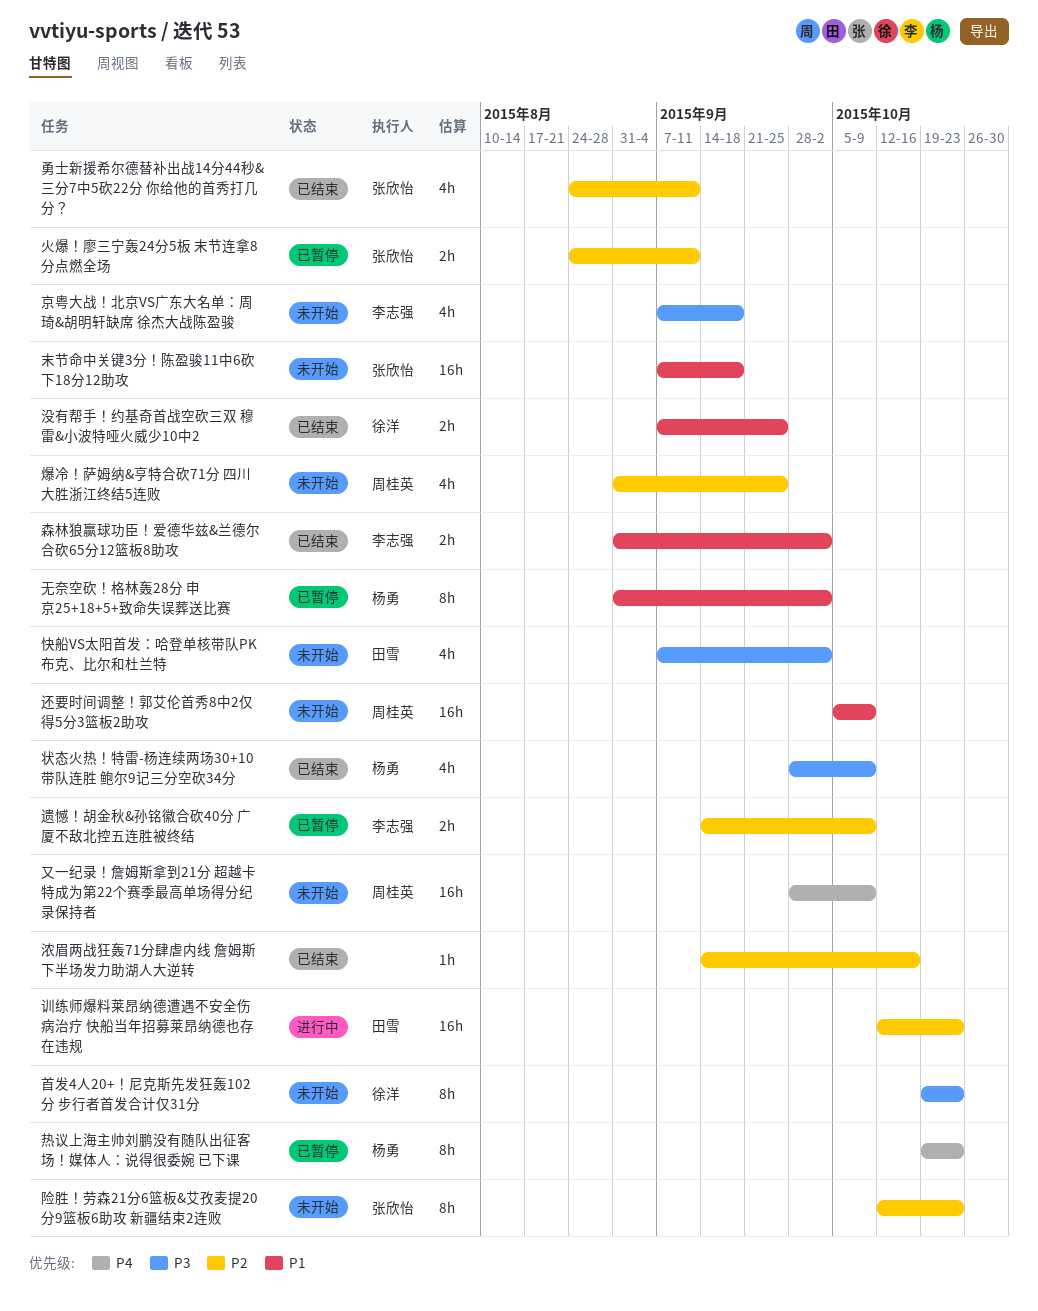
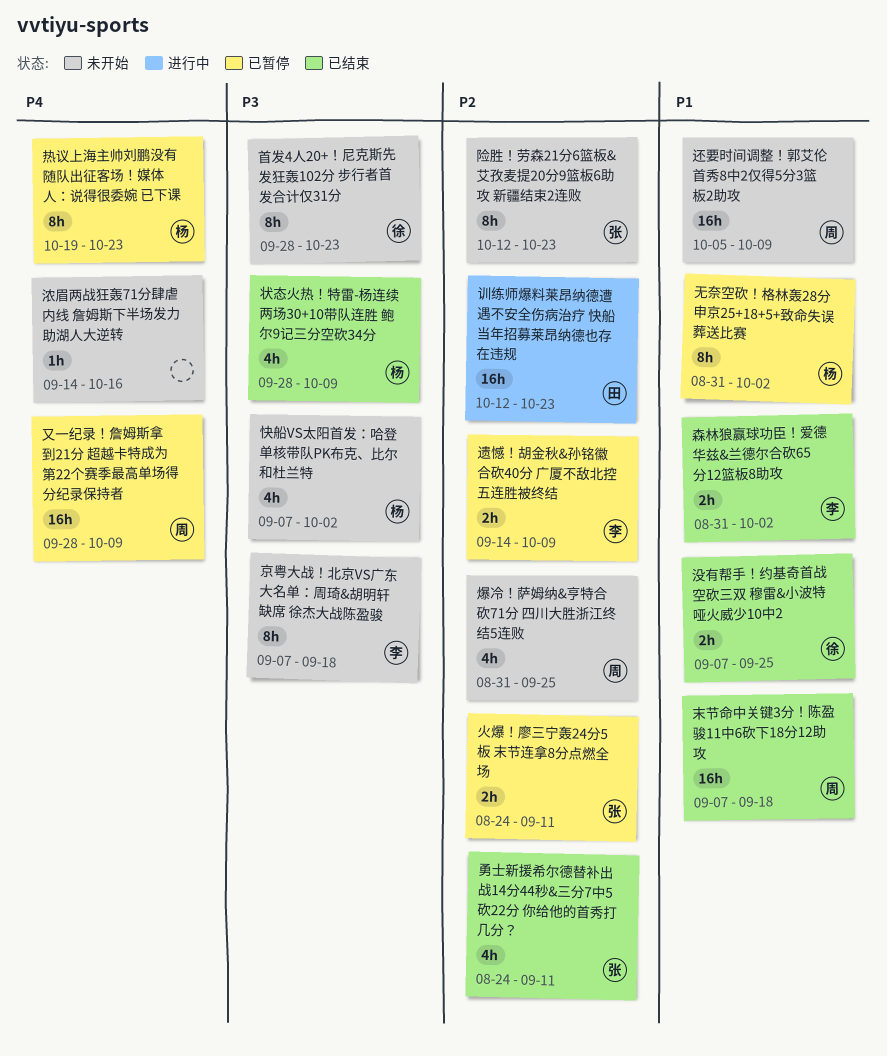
京粤大战！北京VS广东大名单：周琦&胡明轩缺席 徐杰大战陈盈骏, estimate: 4h -> 8h
又一纪录！詹姆斯拿到21分 超越卡特成为第22个赛季最高单场得分纪录保持者, status: 未开始 -> 已暂停
快船VS太阳首发：哈登单核带队PK布克、比尔和杜兰特, owner: 田雪 -> 杨勇
末节命中关键3分！陈盈骏11中6砍下18分12助攻, status: 未开始 -> 已结束
末节命中关键3分！陈盈骏11中6砍下18分12助攻, owner: 张欣怡 -> 周桂英
浓眉两战狂轰71分肆虐内线 詹姆斯下半场发力助湖人大逆转, status: 已结束 -> 未开始
浓眉两战狂轰71分肆虐内线 詹姆斯下半场发力助湖人大逆转, priority: P2 -> P4
首发4人20+！尼克斯先发狂轰102分 步行者首发合计仅31分, start: Oct 19 -> Sep 28

